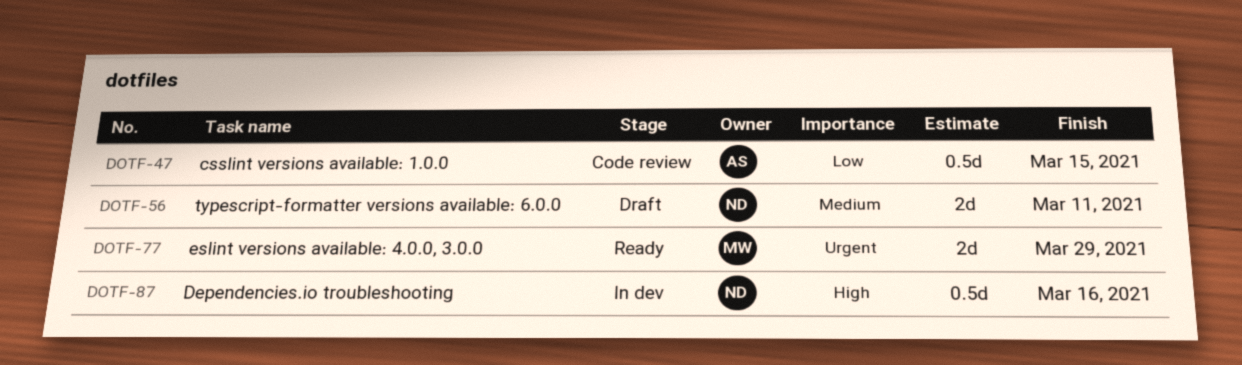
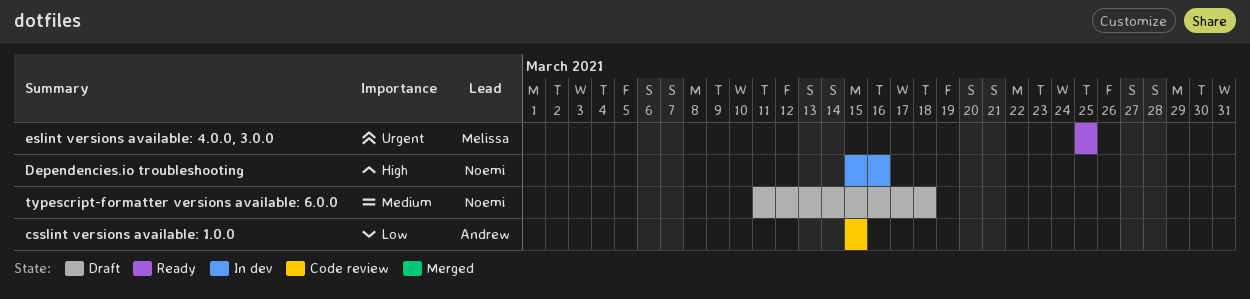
eslint versions available: 4.0.0, 3.0.0, due: Mar 29 -> Mar 25
typescript-formatter versions available: 6.0.0, due: Mar 11 -> Mar 18

